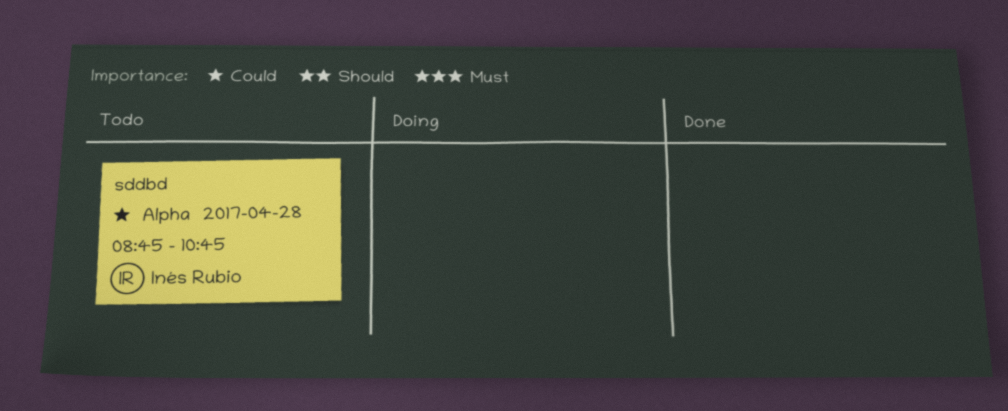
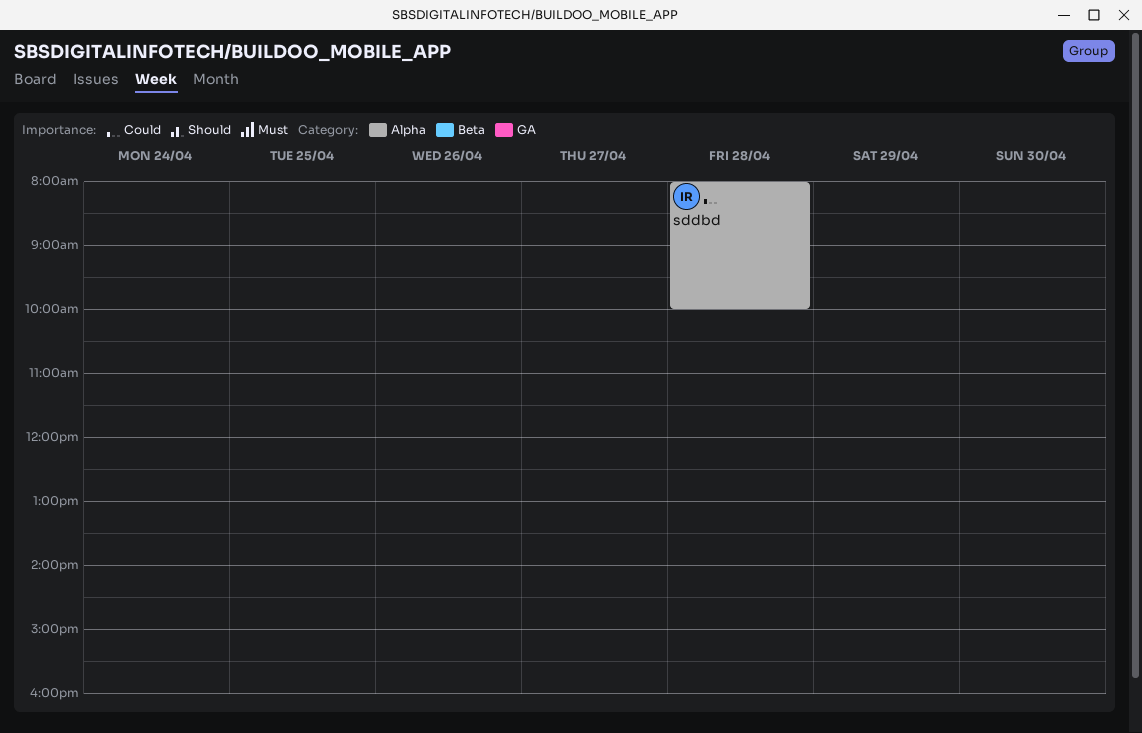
sddbd, begins: 08:45 -> 08:00
sddbd, ends: 10:45 -> 10:00

